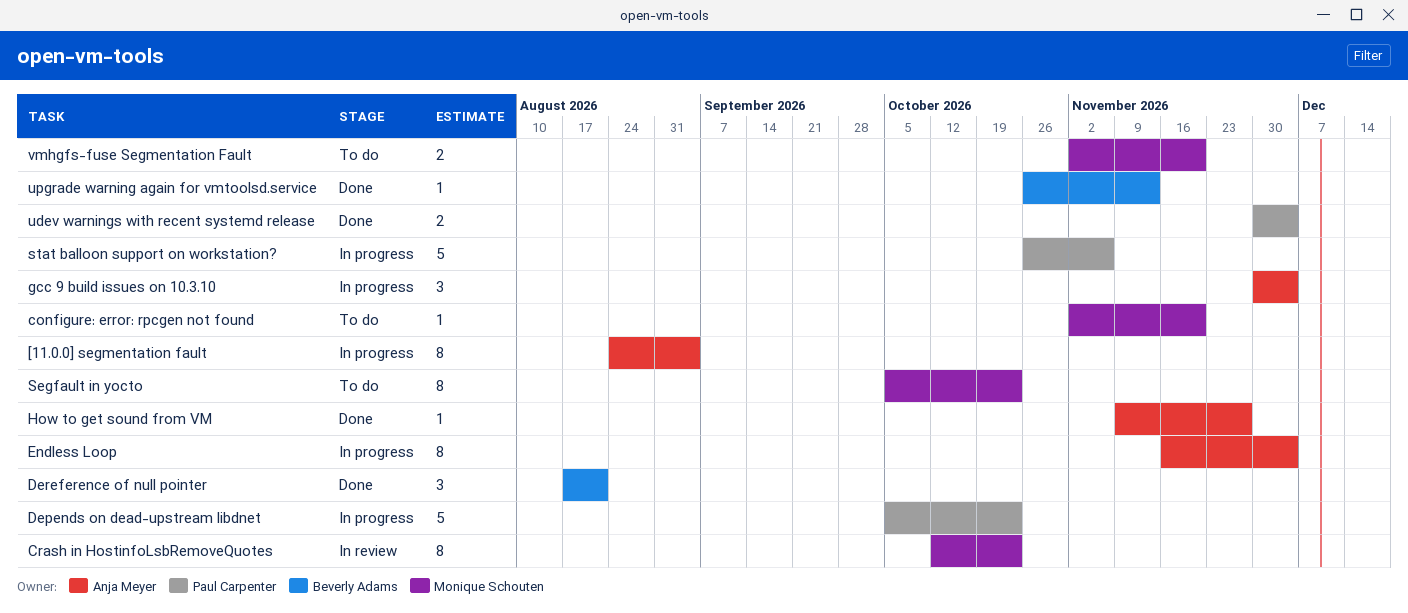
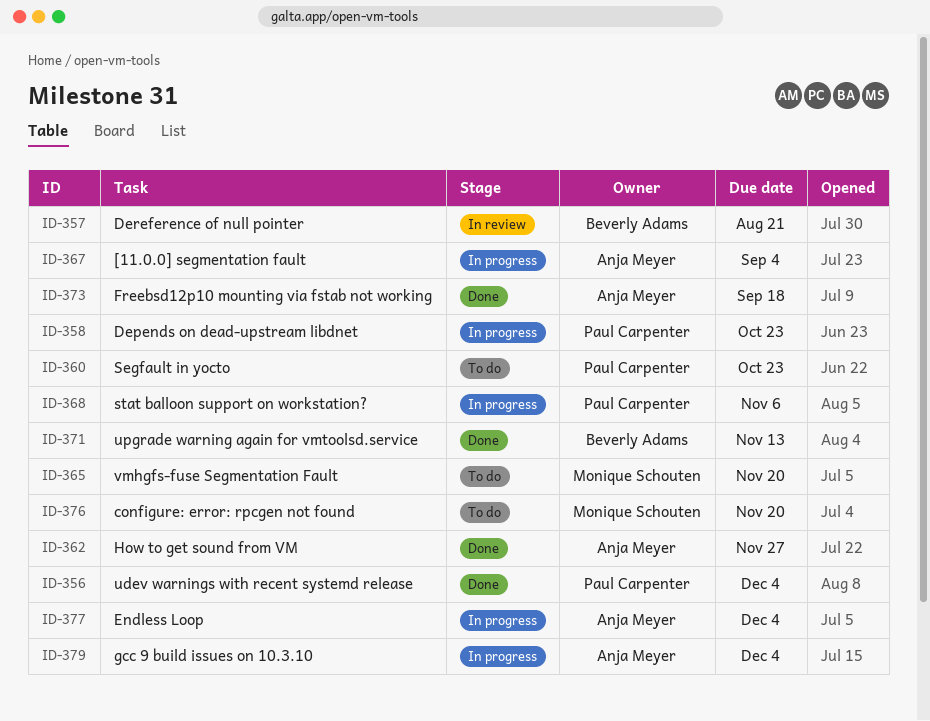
Crash in HostinfoLsbRemoveQuotes: present -> none
Dereference of null pointer, status: Done -> In review
Freebsd12p10 mounting via fstab not working: none -> present
Segfault in yocto, owner: Monique Schouten -> Paul Carpenter

